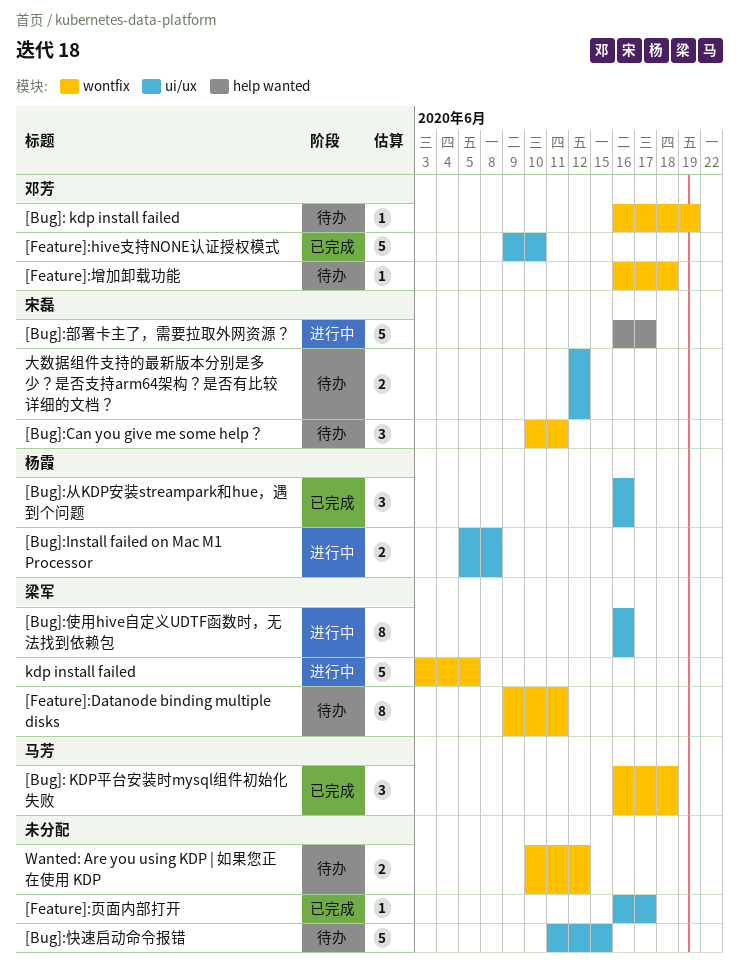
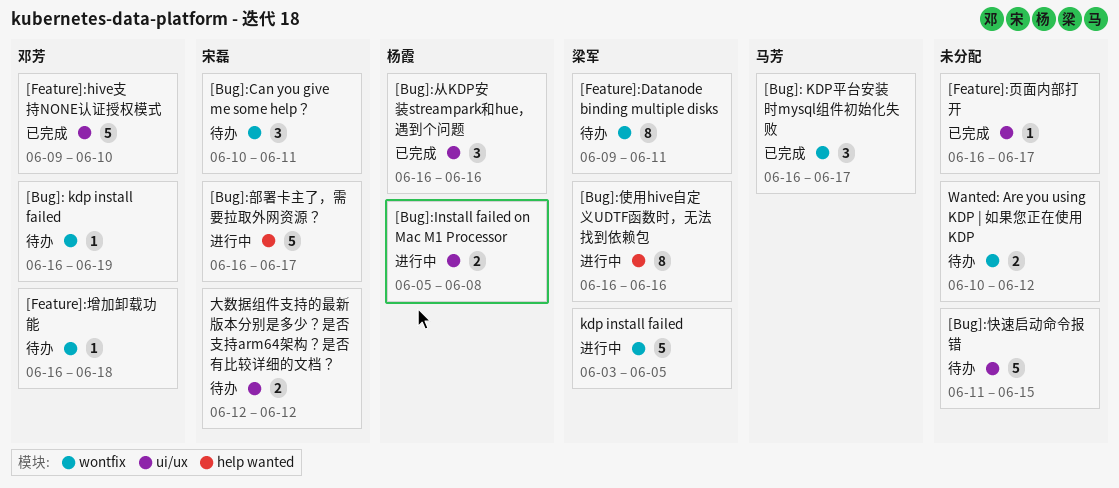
[Bug]: KDP平台安装时mysql组件初始化失败, due: Jun 18 -> Jun 17
[Bug]:使用hive自定义UDTF函数时，无法找到依赖包, label: ui/ux -> help wanted

